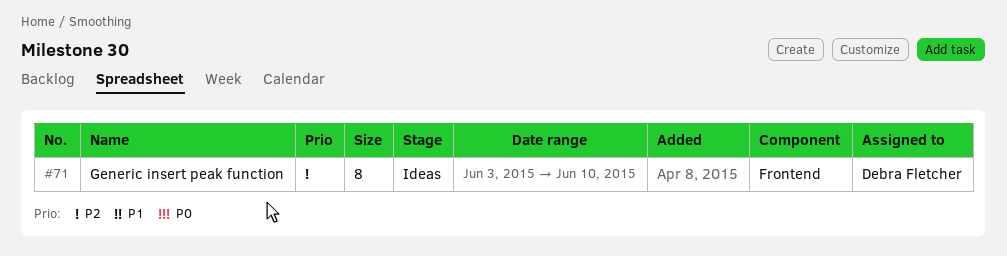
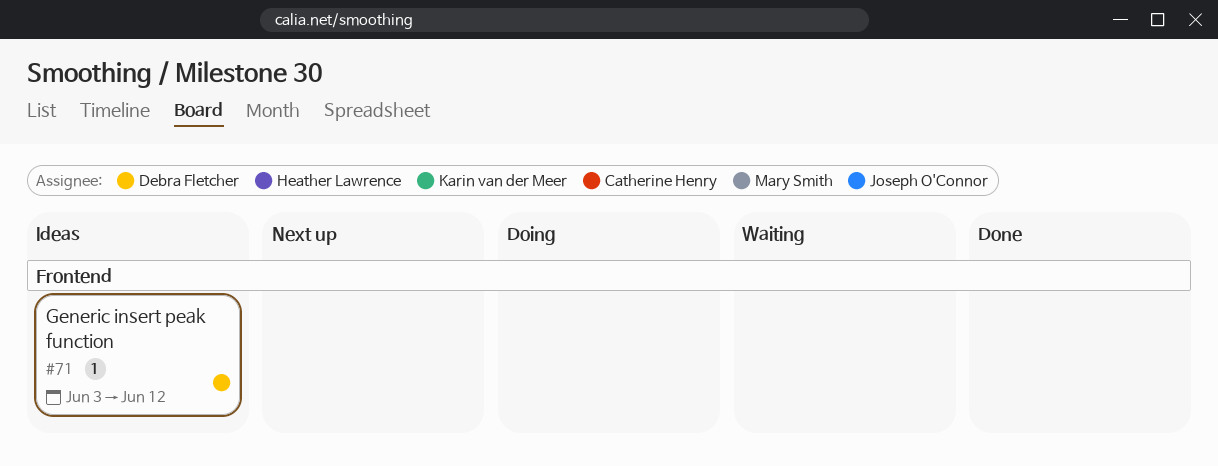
#71, estimate: 8 -> 1
#71, due: Jun 10 -> Jun 12

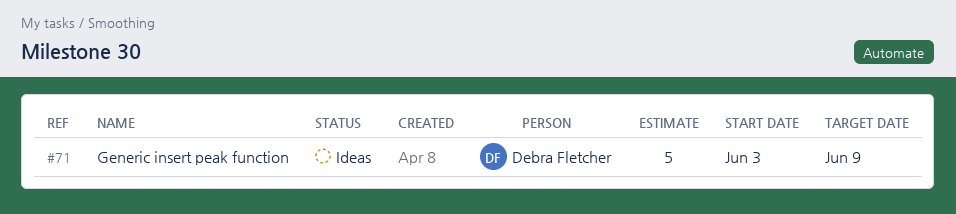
#71, estimate: 1 -> 5
#71, due: Jun 12 -> Jun 9

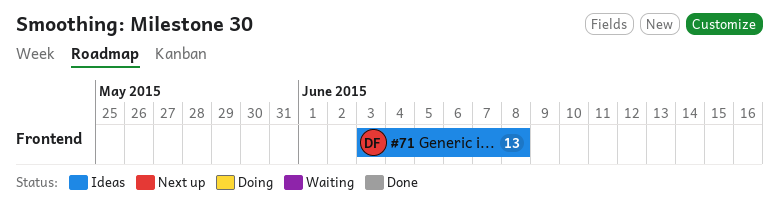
#71, estimate: 5 -> 13
#71, due: Jun 9 -> Jun 8

